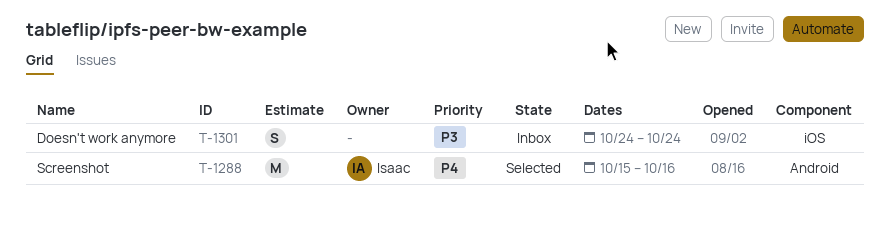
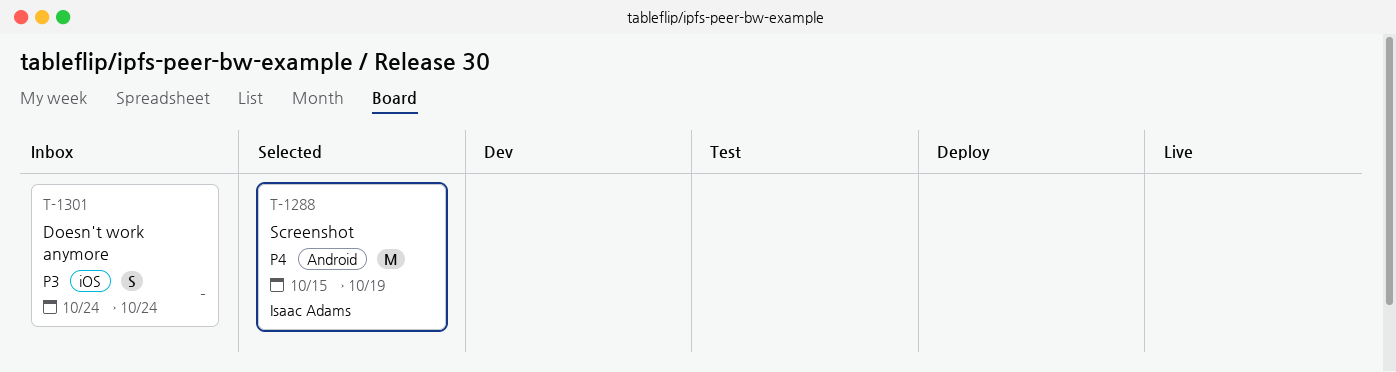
T-1288, due: Oct 16 -> Oct 19

